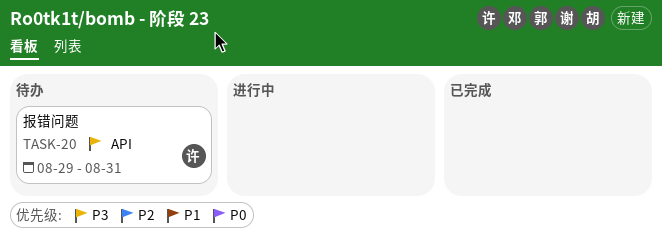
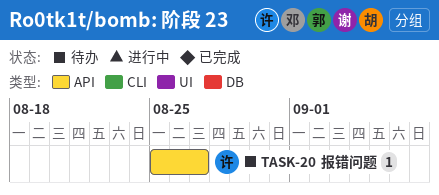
TASK-20, start: Aug 29 -> Aug 25
TASK-20, due: Aug 31 -> Aug 27

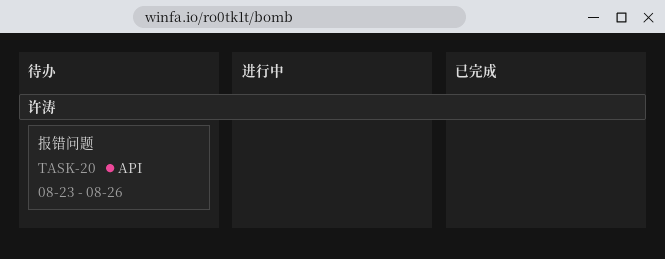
TASK-20, start: Aug 25 -> Aug 23
TASK-20, due: Aug 27 -> Aug 26

